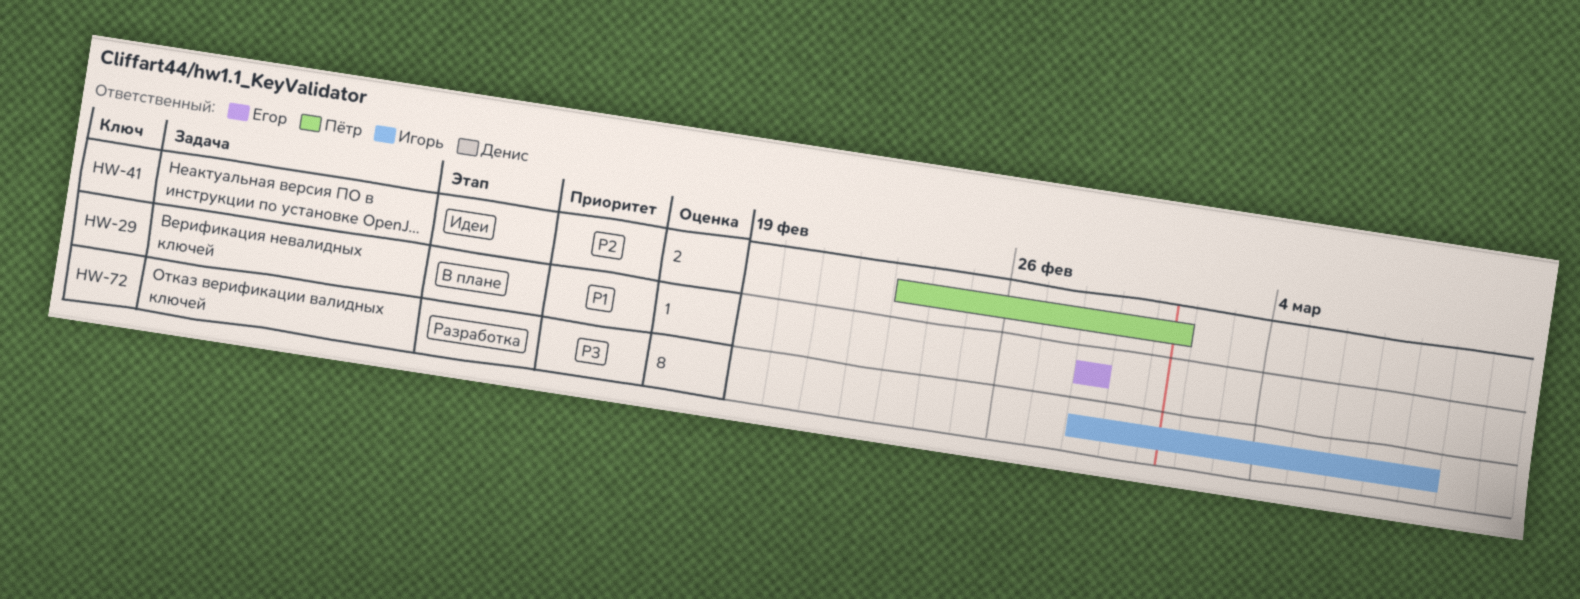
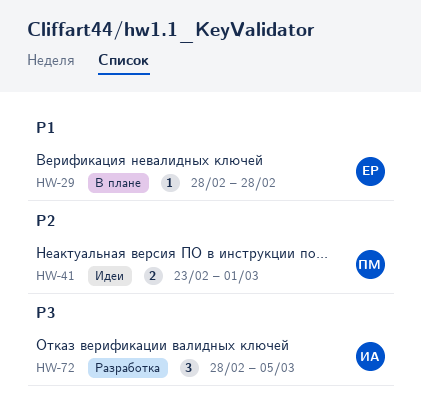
HW-72, estimate: 8 -> 3
HW-72, due: Mar 8 -> Mar 5

